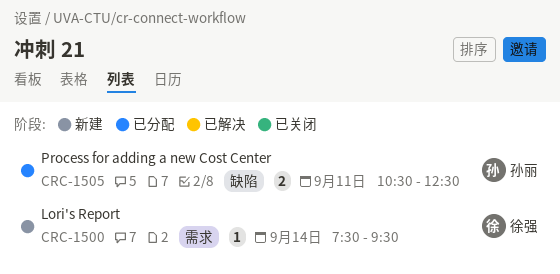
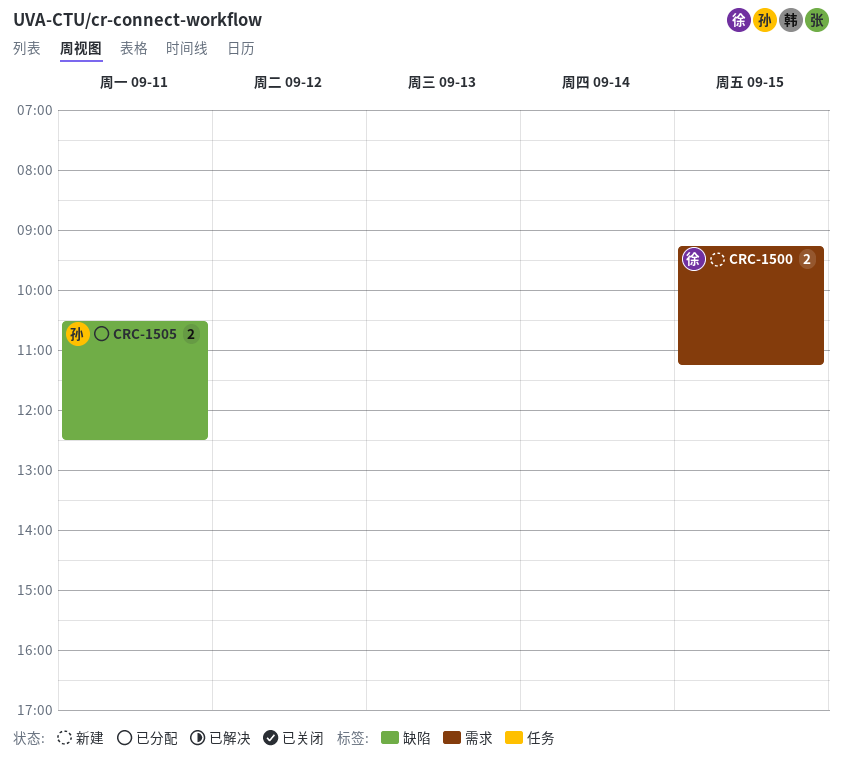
CRC-1500, estimate: 1 -> 2
CRC-1500, day: Sep 14 -> Sep 15
CRC-1500, begins: 07:30 -> 09:15
CRC-1500, ends: 09:30 -> 11:15

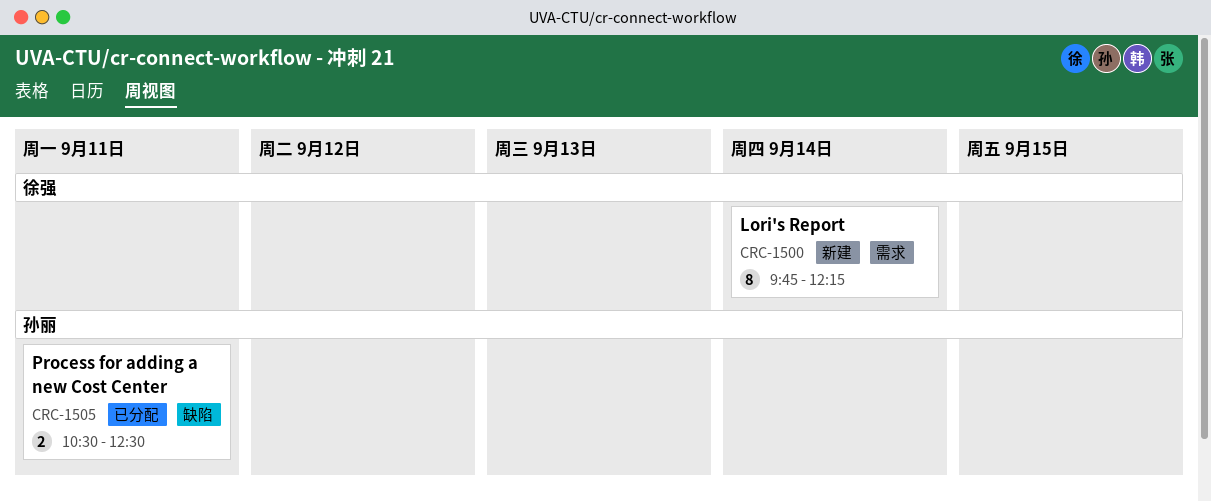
CRC-1500, estimate: 2 -> 8
CRC-1500, day: Sep 15 -> Sep 14
CRC-1500, begins: 09:15 -> 09:45
CRC-1500, ends: 11:15 -> 12:15

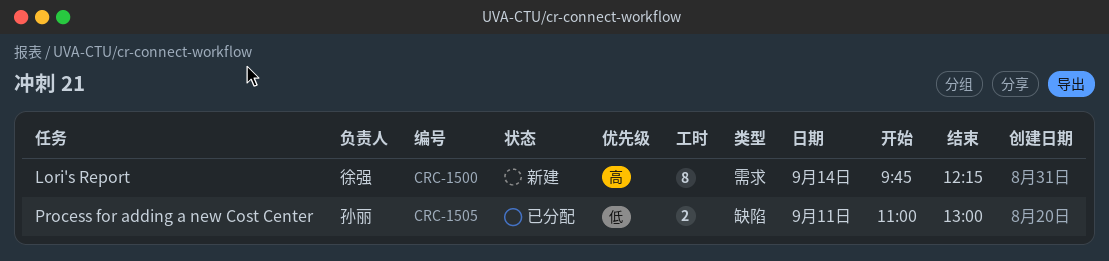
CRC-1505, begins: 10:30 -> 11:00
CRC-1505, ends: 12:30 -> 13:00

